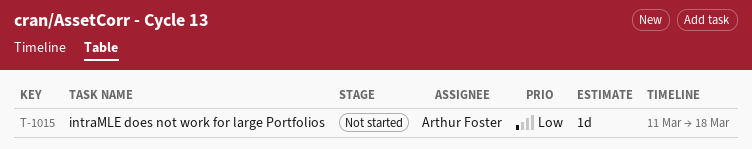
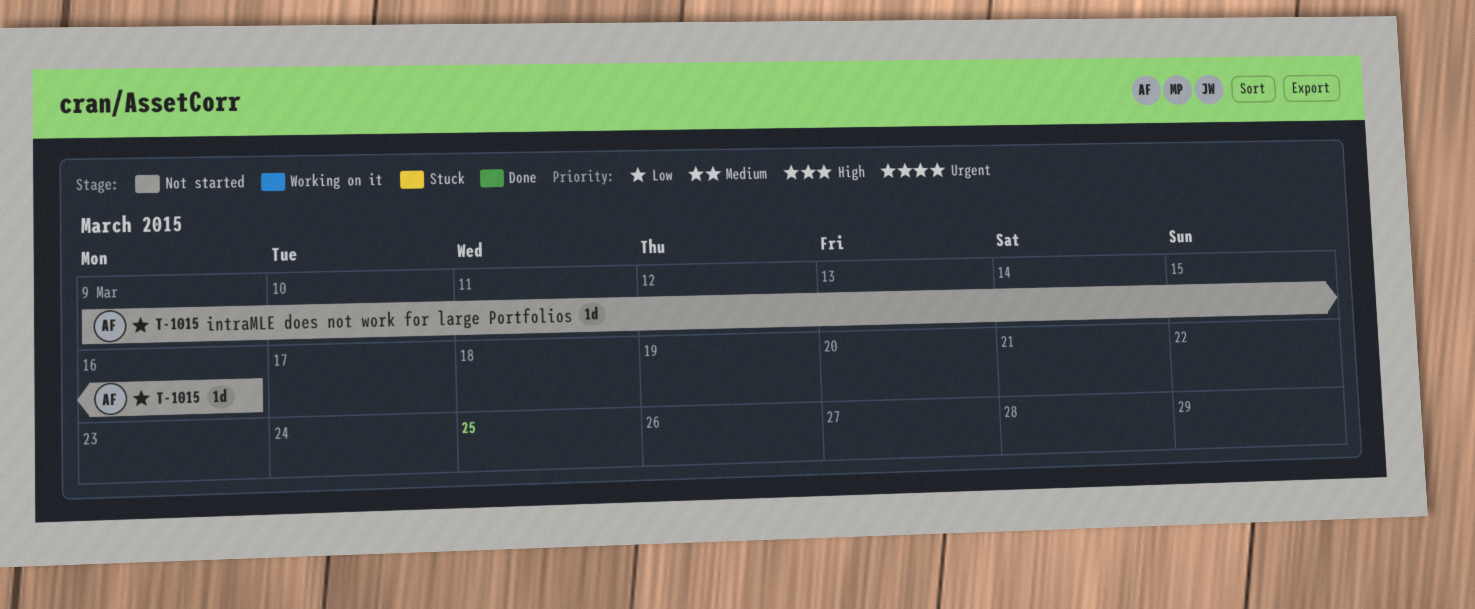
T-1015, start: Mar 11 -> Mar 9
T-1015, due: Mar 18 -> Mar 16

